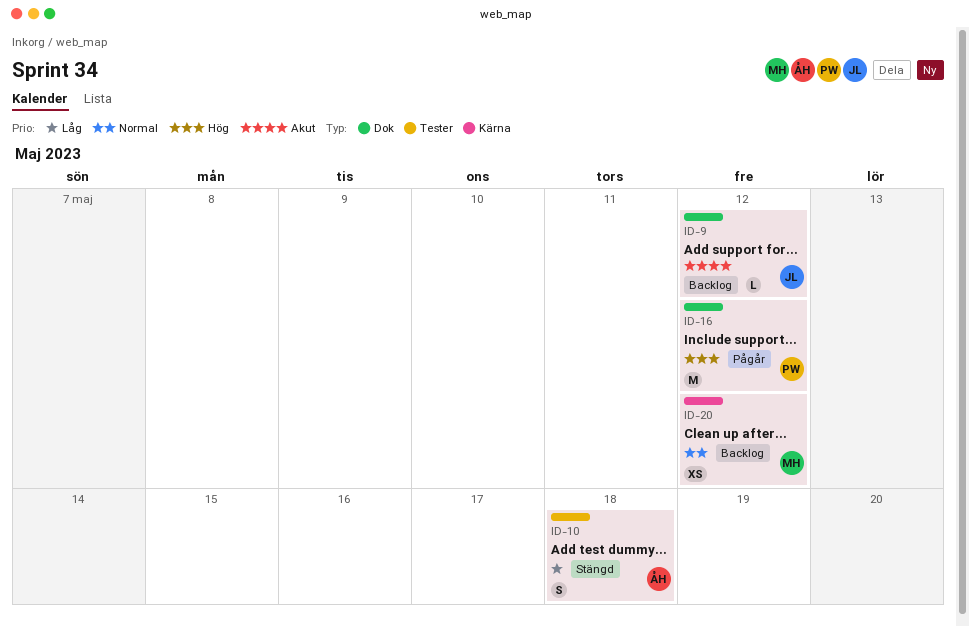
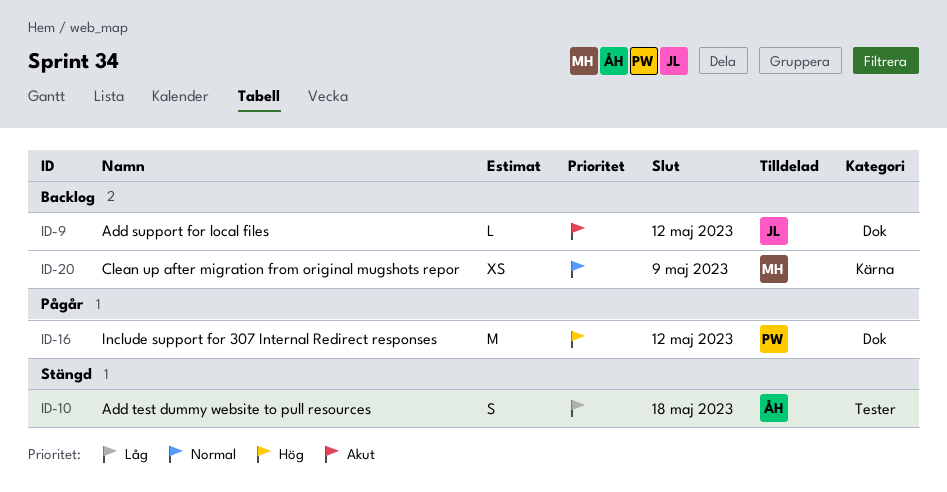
ID-20, due: May 12 -> May 9

